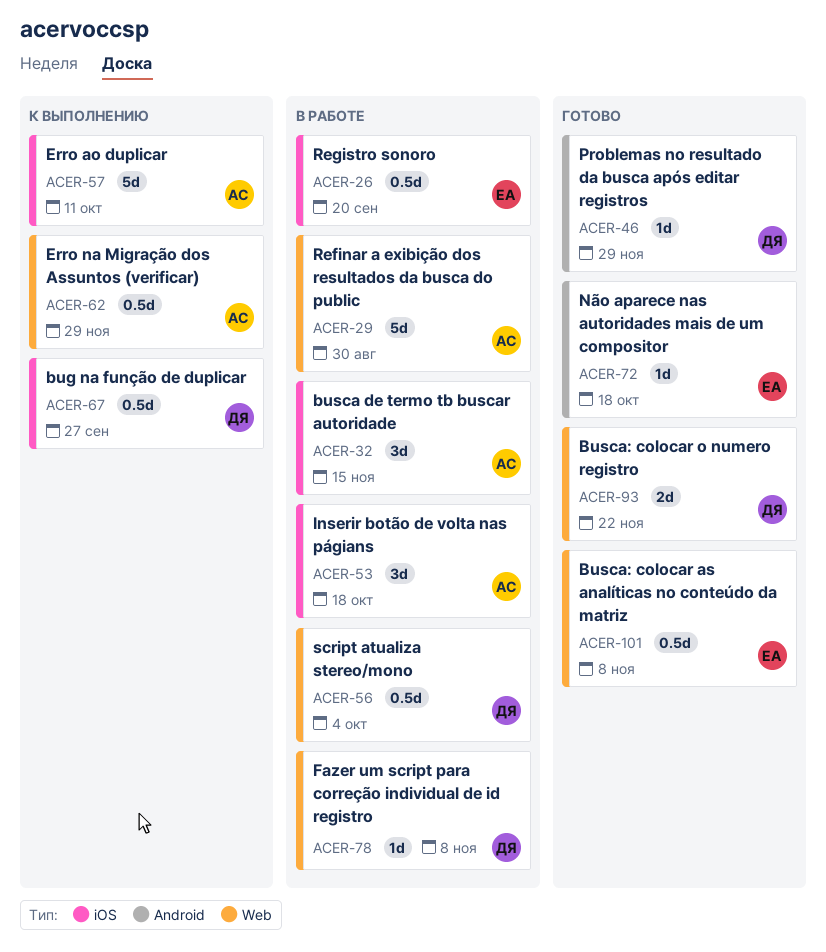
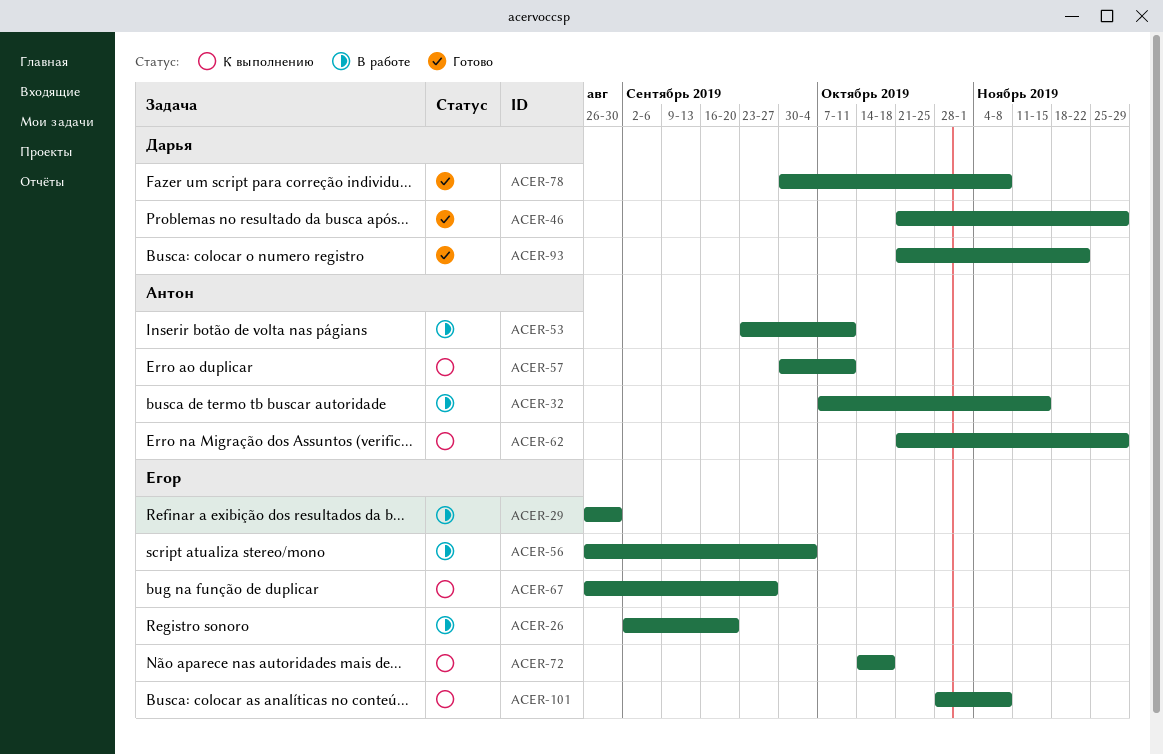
ACER-29, owner: Антон -> Егор
ACER-53, due: Oct 18 -> Oct 11
ACER-56, owner: Дарья -> Егор
ACER-67, owner: Дарья -> Егор
ACER-72, status: Готово -> К выполнению
ACER-78, status: В работе -> Готово
ACER-101, status: Готово -> К выполнению

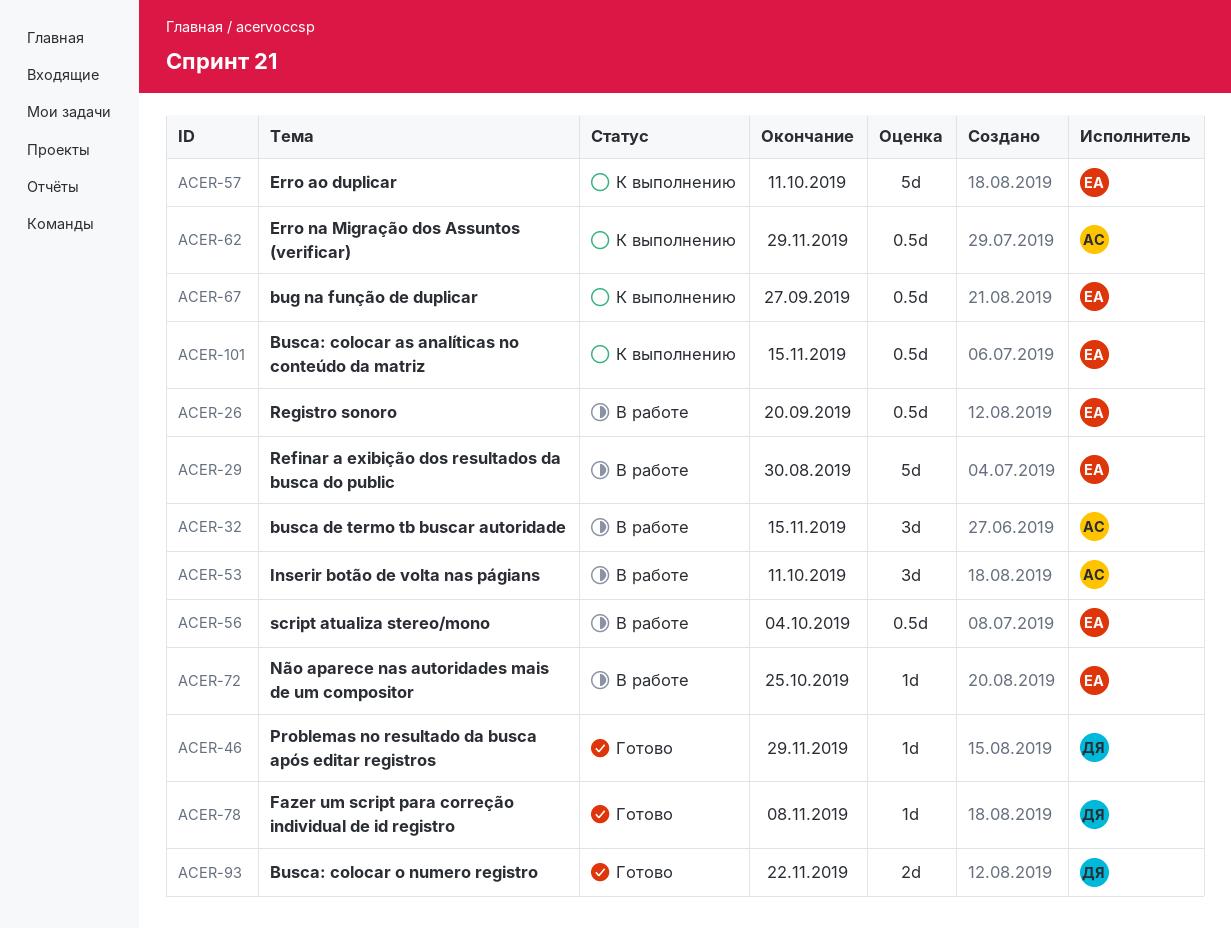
ACER-57, owner: Антон -> Егор
ACER-72, status: К выполнению -> В работе
ACER-72, due: Oct 18 -> Oct 25
ACER-101, due: Nov 8 -> Nov 15

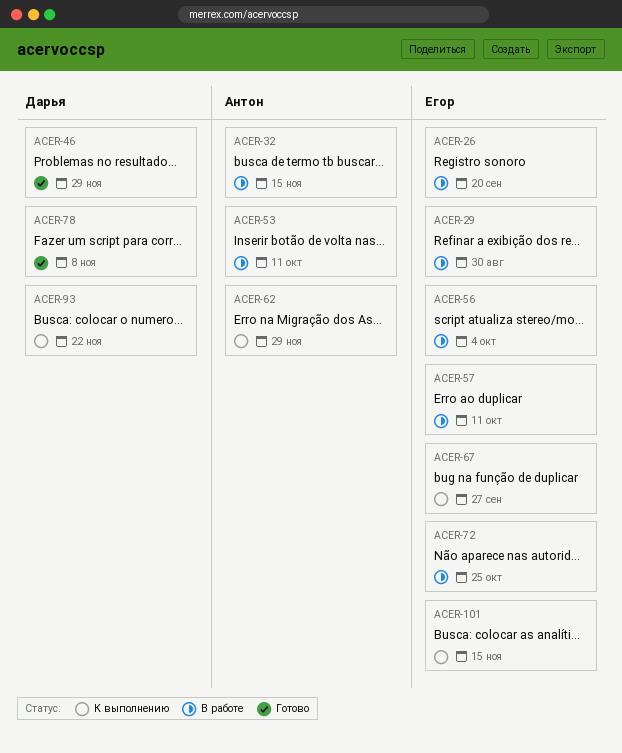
ACER-57, status: К выполнению -> В работе
ACER-93, status: Готово -> К выполнению

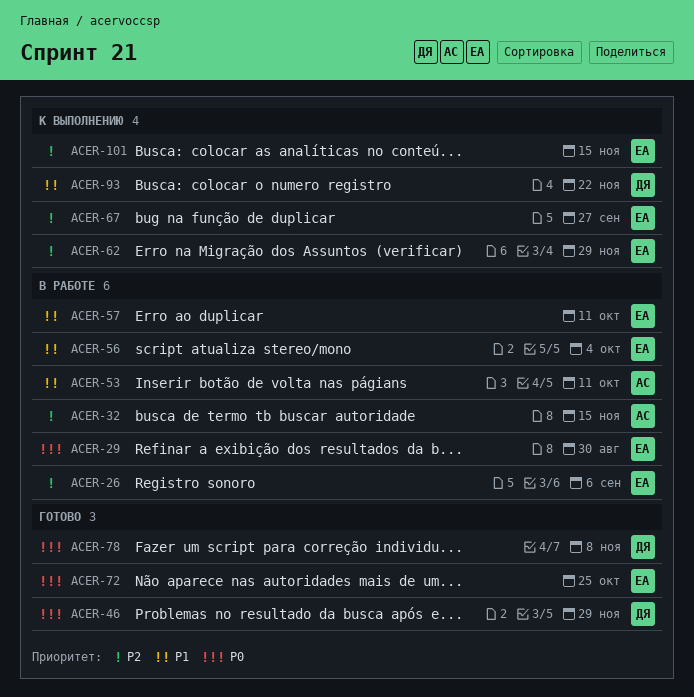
ACER-26, due: Sep 20 -> Sep 6
ACER-62, owner: Антон -> Егор
ACER-72, status: В работе -> Готово

